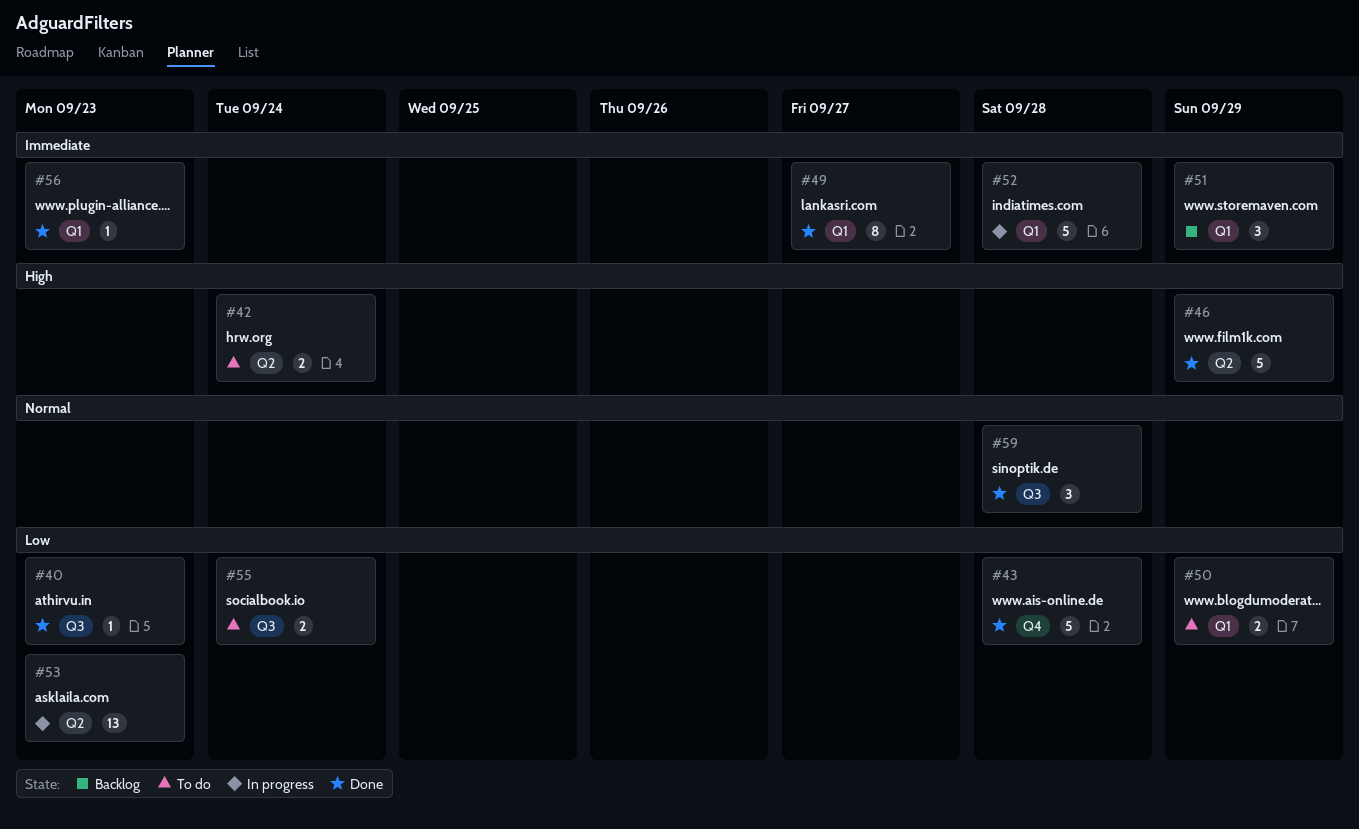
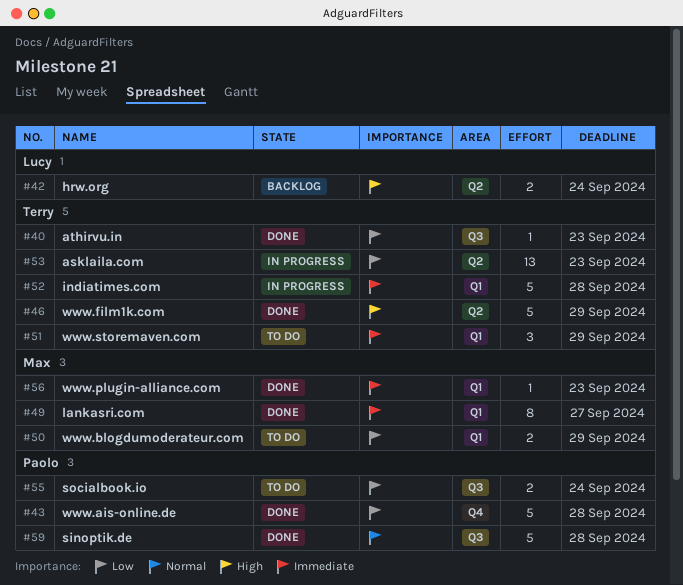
#42, status: To do -> Backlog
#51, status: Backlog -> To do
#59, estimate: 3 -> 5

